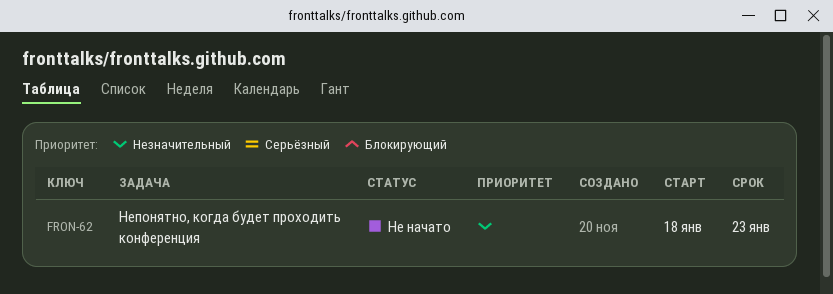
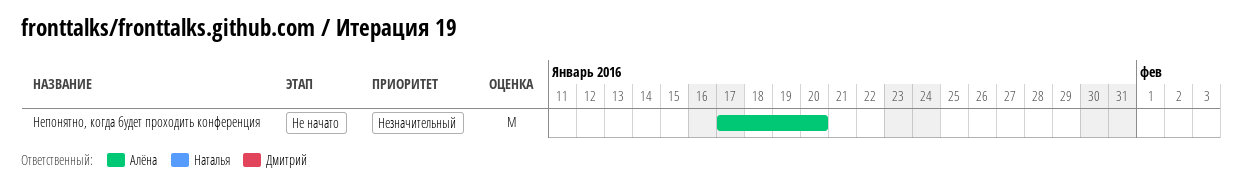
Непонятно, когда будет проходить конференция, start: Jan 18 -> Jan 17
Непонятно, когда будет проходить конференция, due: Jan 23 -> Jan 20

